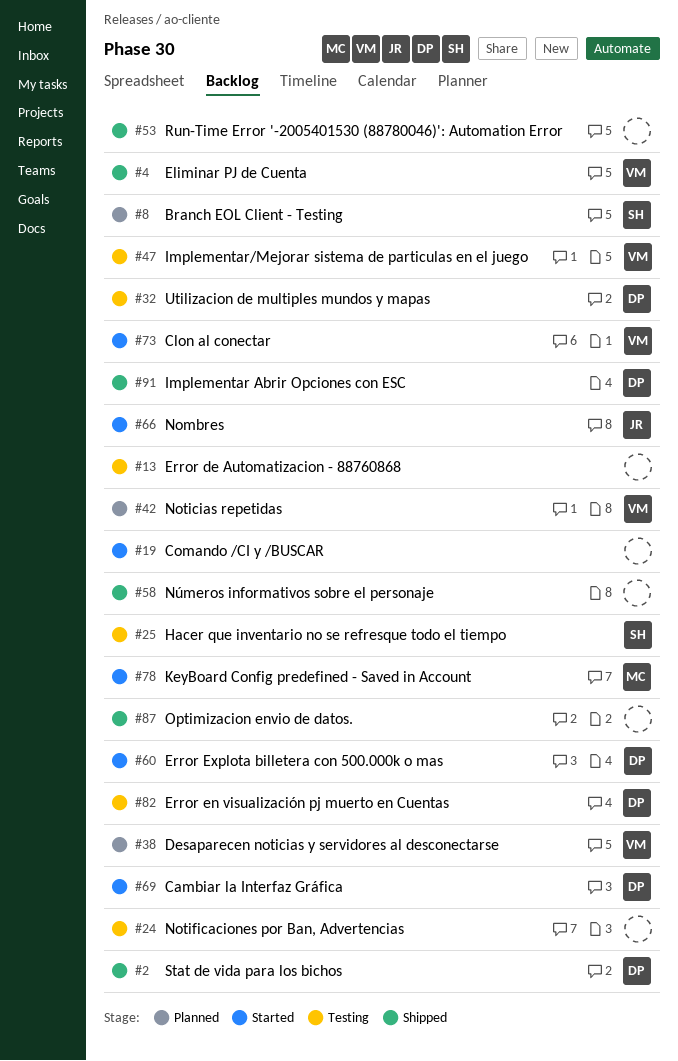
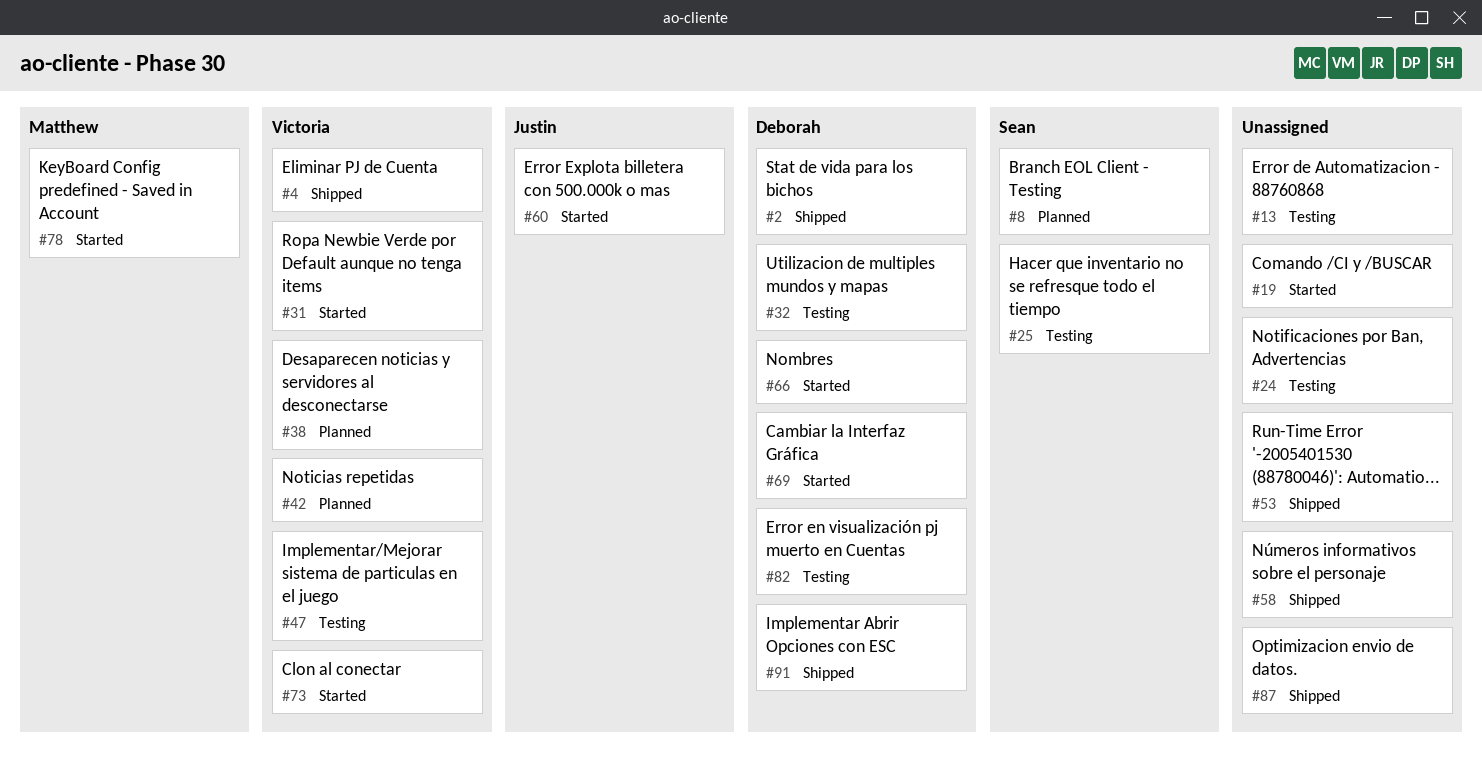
#31: none -> present
#60, owner: Deborah -> Justin
#66, owner: Justin -> Deborah

